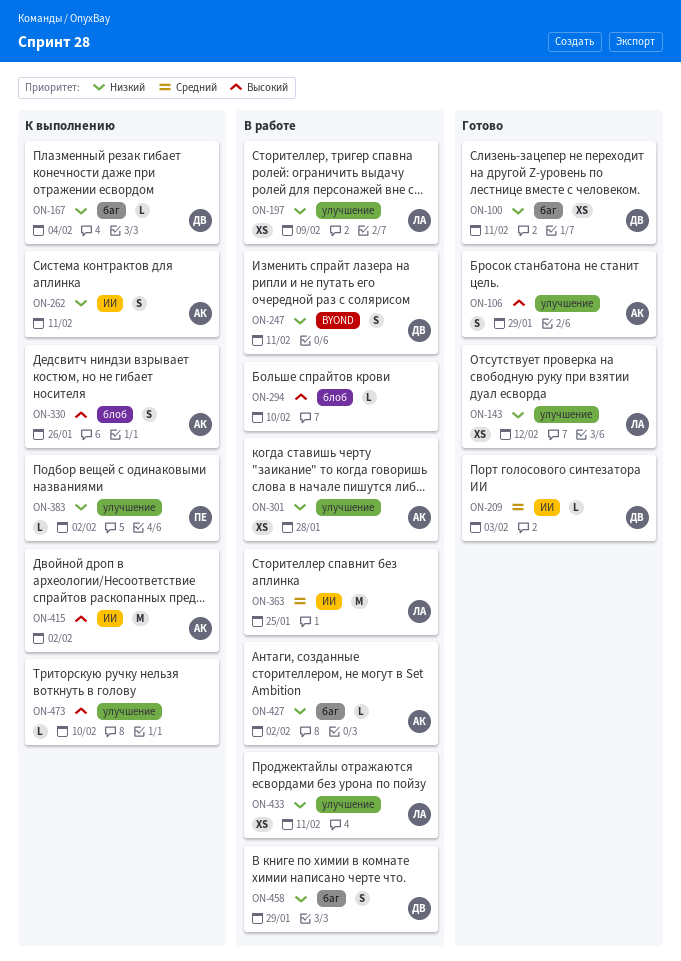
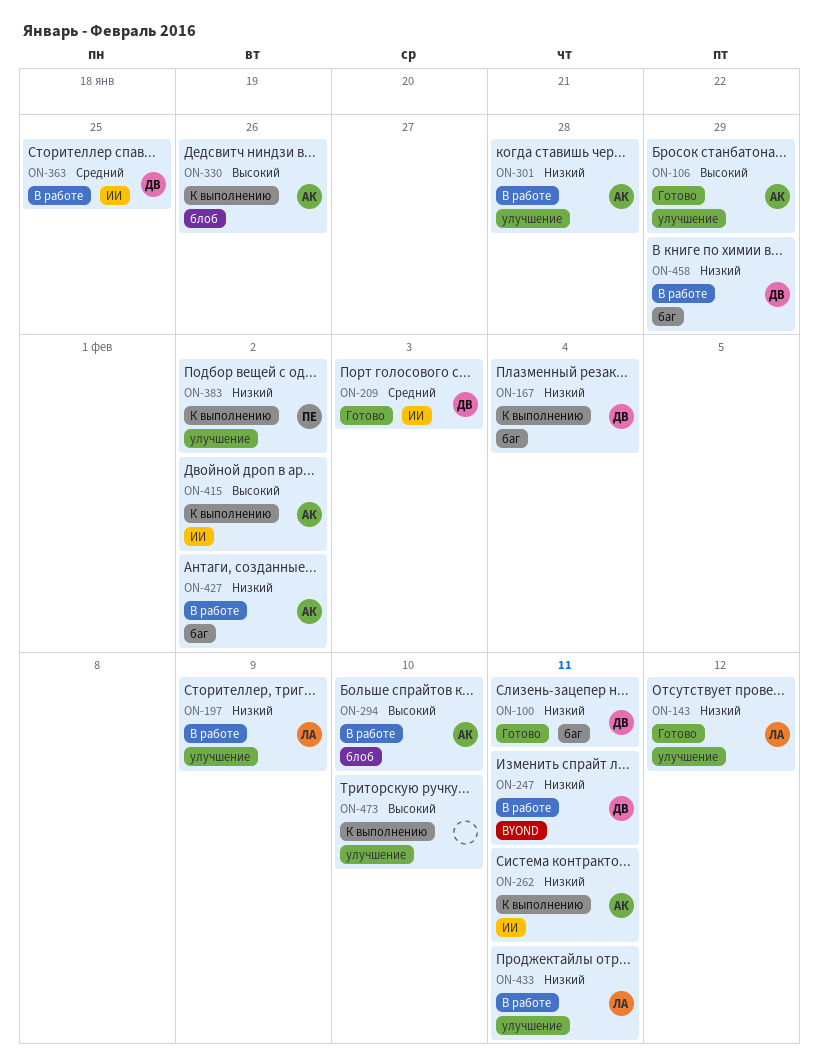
ON-294, owner: none -> АК
ON-363, owner: ЛА -> ДВ

